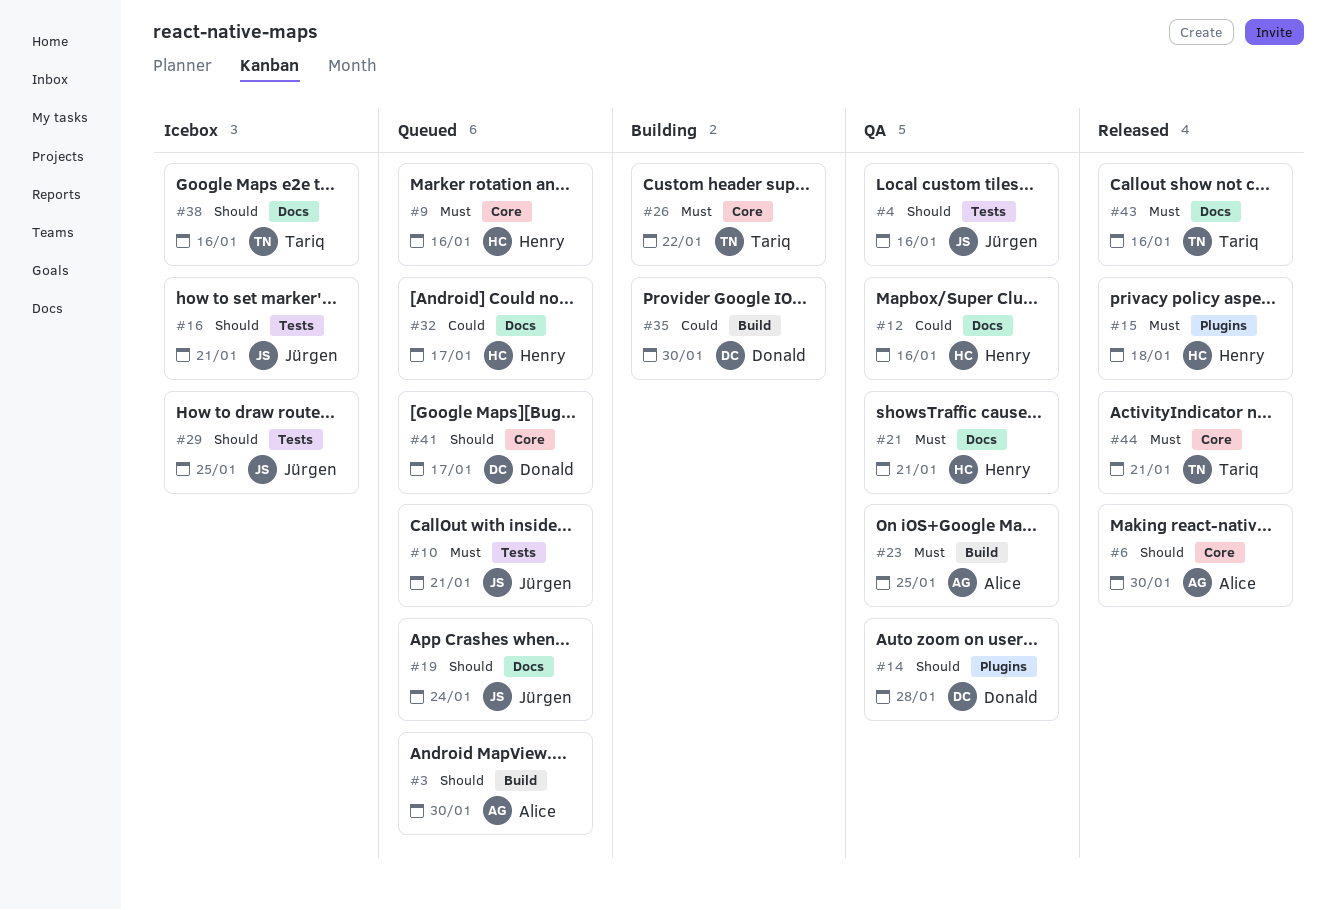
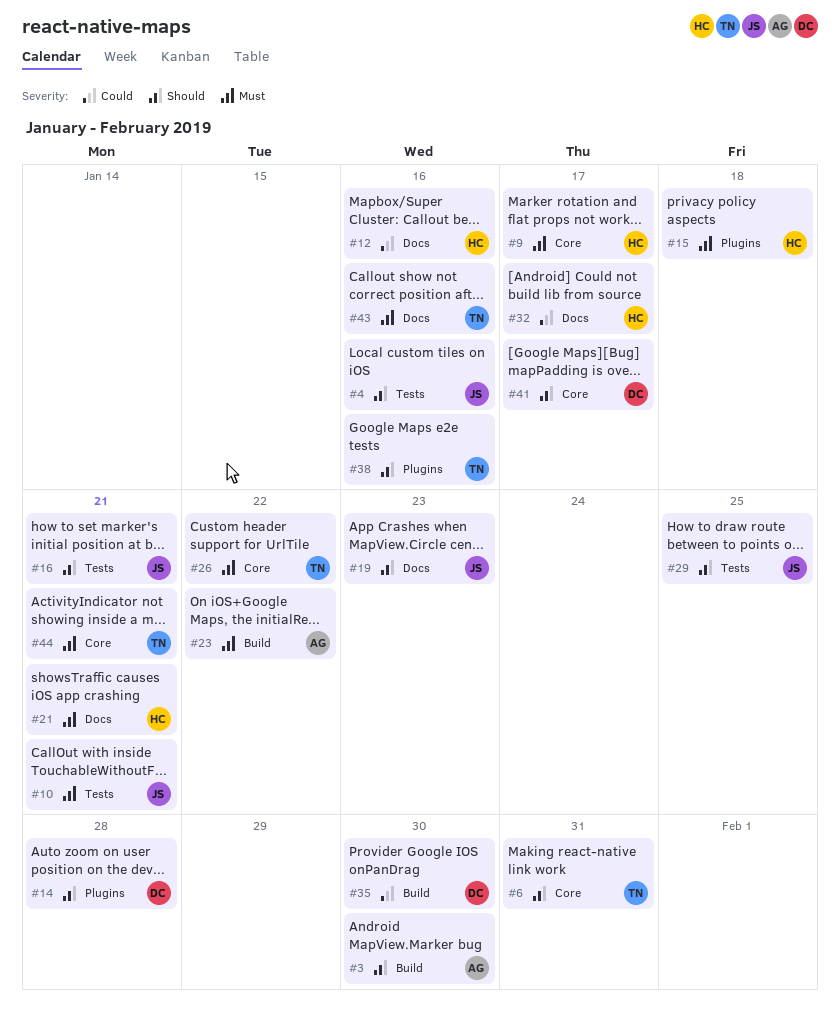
#6, owner: Alice -> Tariq
#6, due: Jan 30 -> Jan 31
#9, due: Jan 16 -> Jan 17
#19, due: Jan 24 -> Jan 23
#23, due: Jan 25 -> Jan 22
#38, label: Docs -> Plugins

